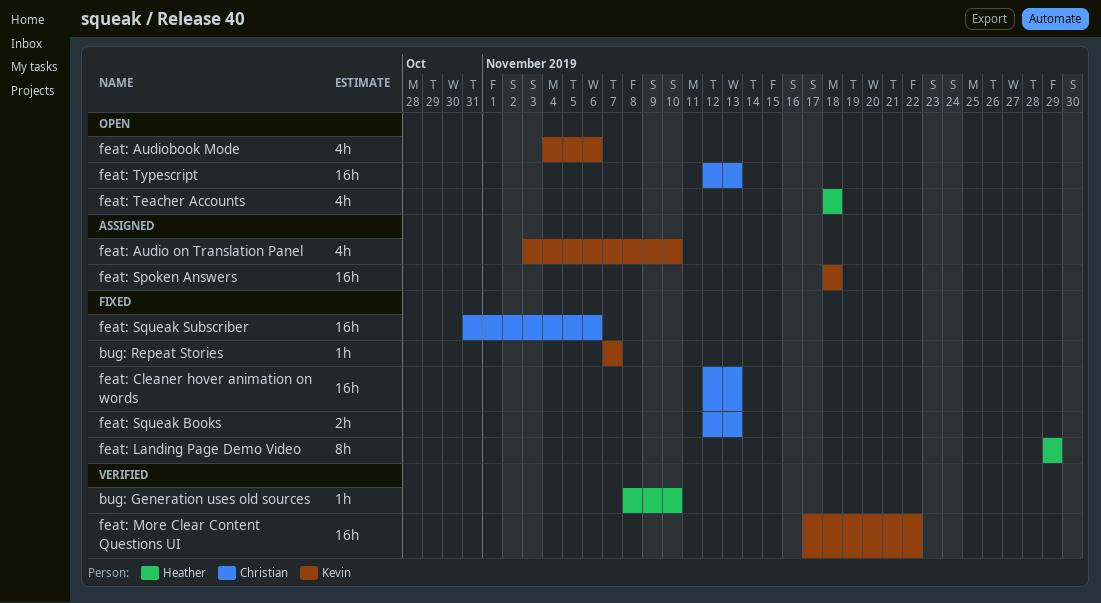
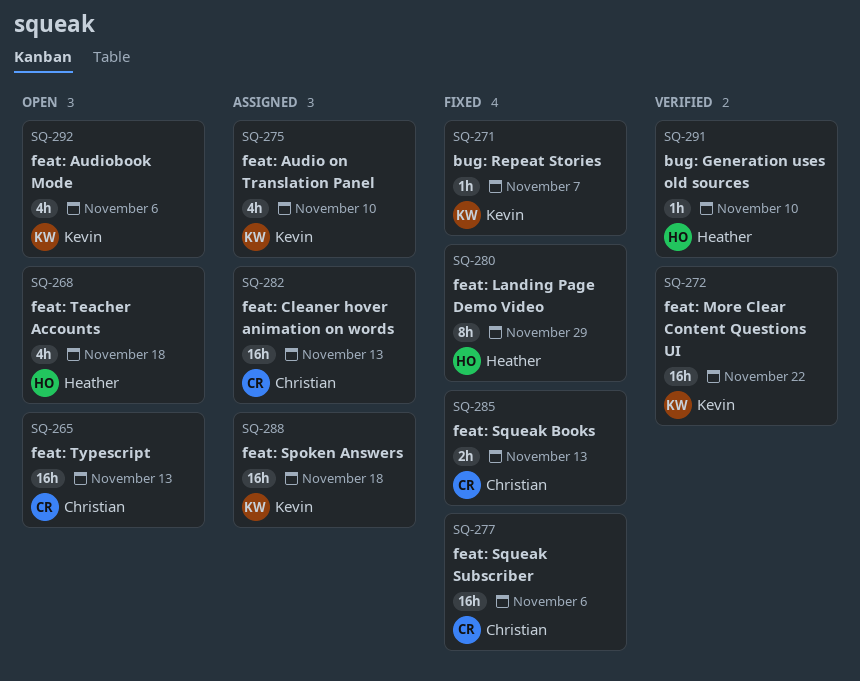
feat: Cleaner hover animation on words, status: Fixed -> Assigned

